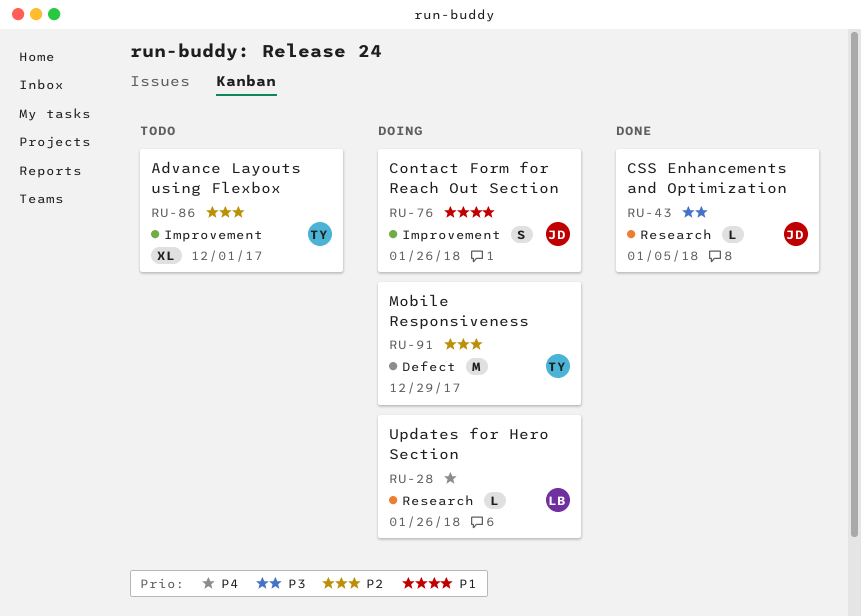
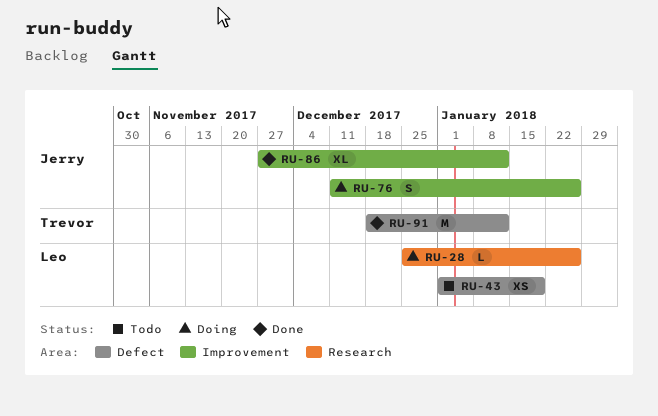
RU-43, status: Done -> Todo
RU-43, owner: Jerry -> Leo
RU-43, label: Research -> Defect
RU-43, estimate: L -> XS
RU-43, due: Jan 5 -> Jan 19
RU-86, status: Todo -> Done
RU-86, owner: Trevor -> Jerry
RU-86, due: Dec 1 -> Jan 12
RU-91, status: Doing -> Done
RU-91, due: Dec 29 -> Jan 12

